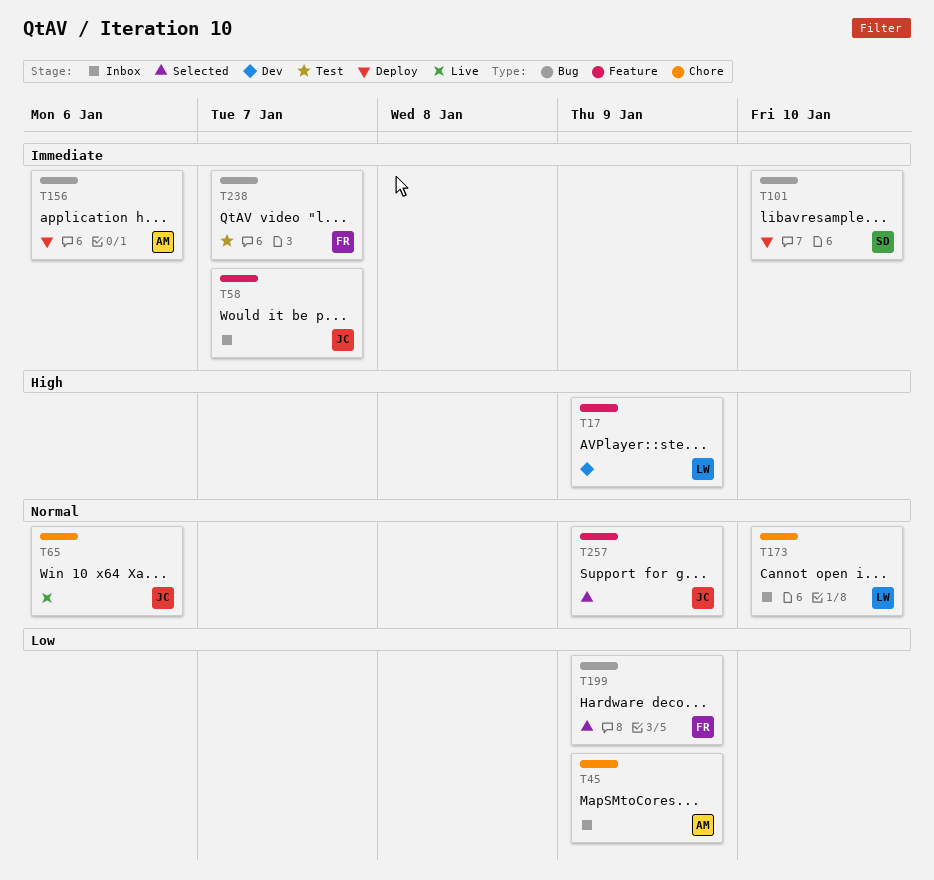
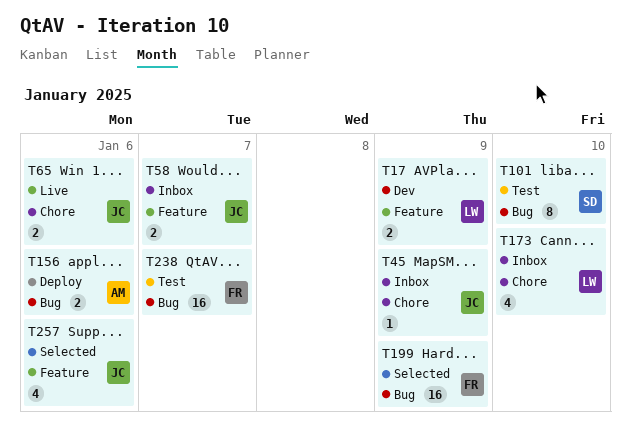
T45, owner: AM -> JC
T101, status: Deploy -> Test
T257, due: Jan 9 -> Jan 6

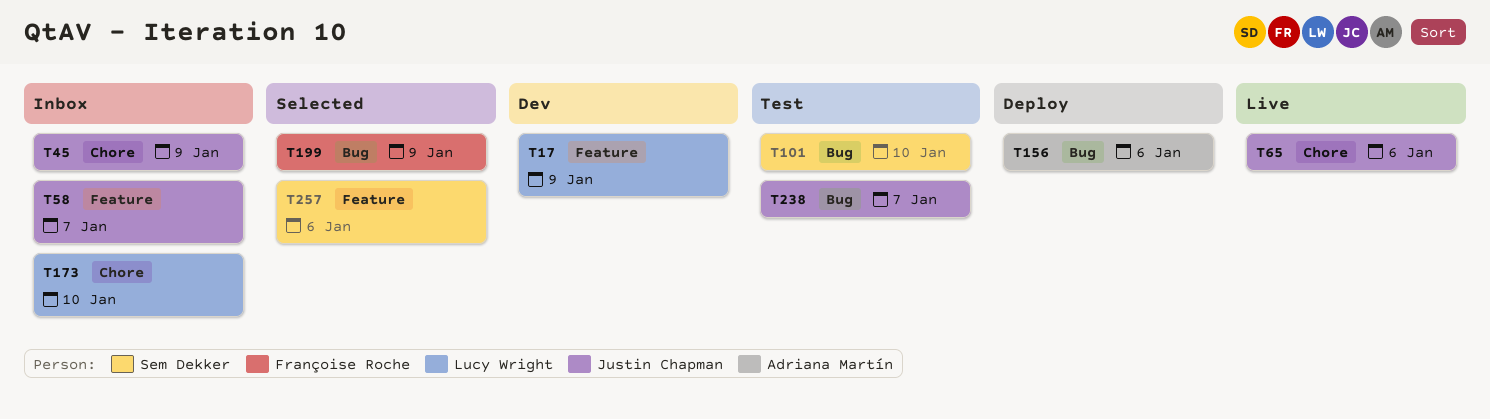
T238, owner: Françoise Roche -> Justin Chapman
T257, owner: Justin Chapman -> Sem Dekker

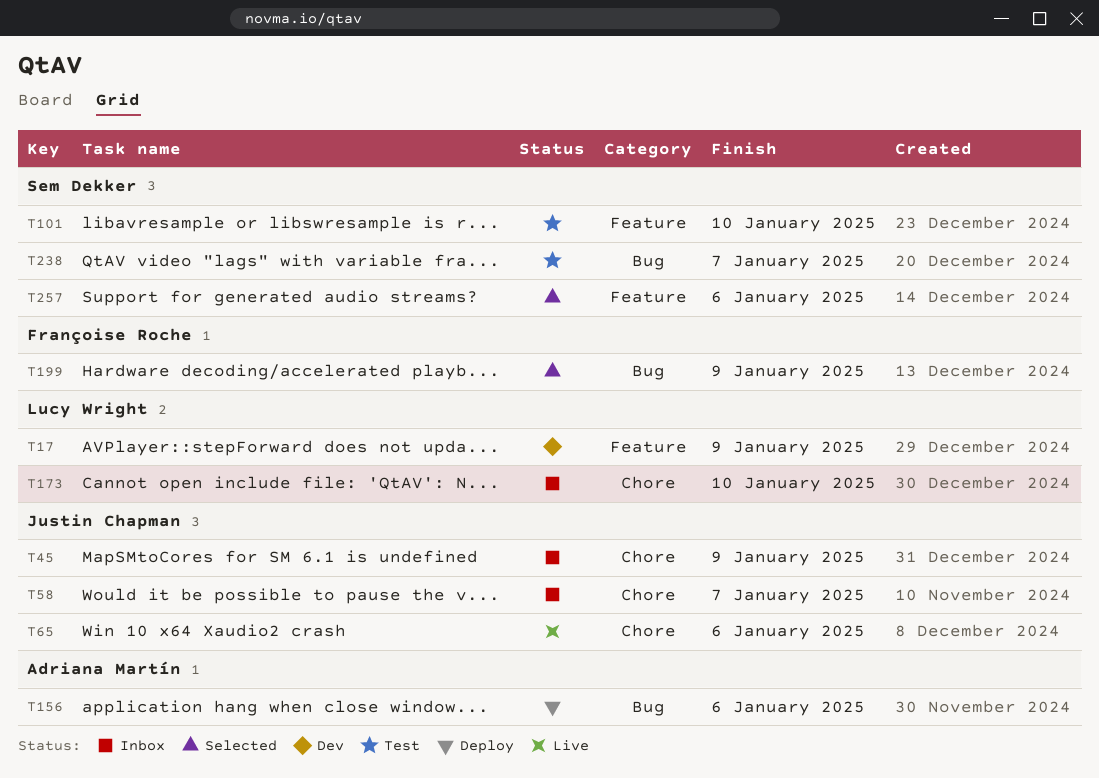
T58, label: Feature -> Chore
T101, label: Bug -> Feature
T238, owner: Justin Chapman -> Sem Dekker

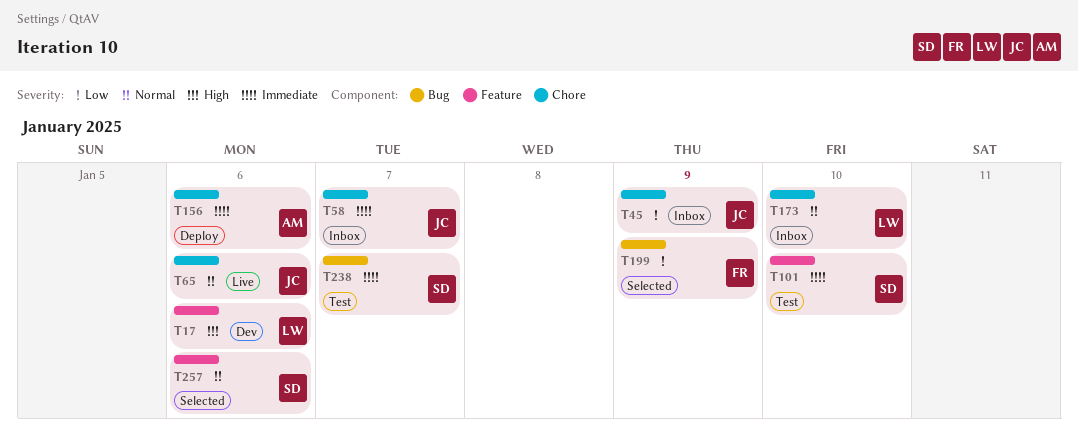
T17, due: Jan 9 -> Jan 6
T156, label: Bug -> Chore

